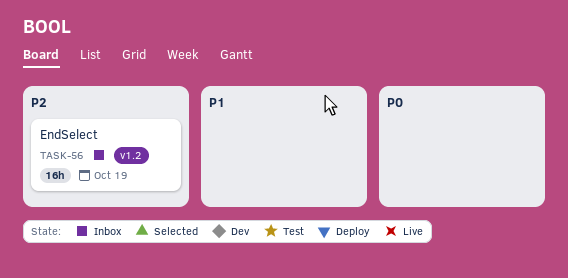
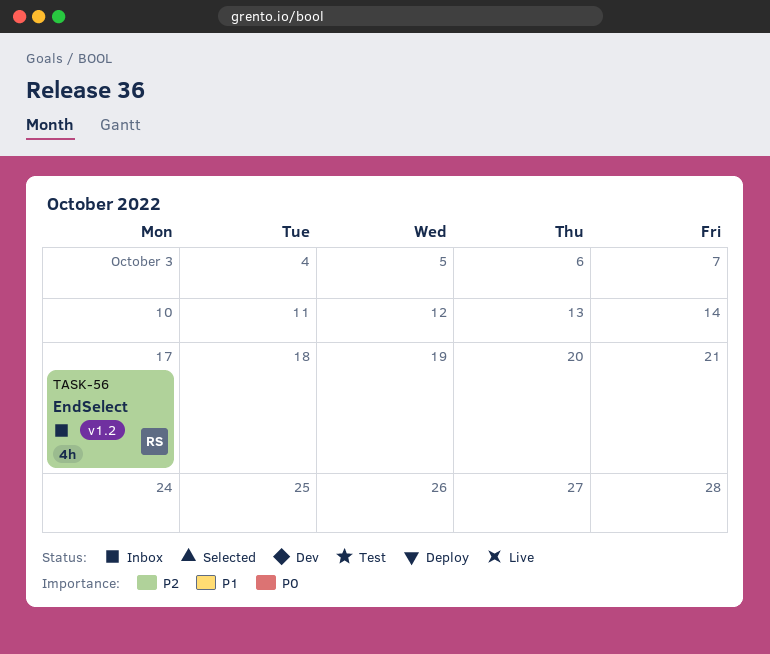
TASK-56, estimate: 16h -> 4h
TASK-56, due: Oct 19 -> Oct 17

